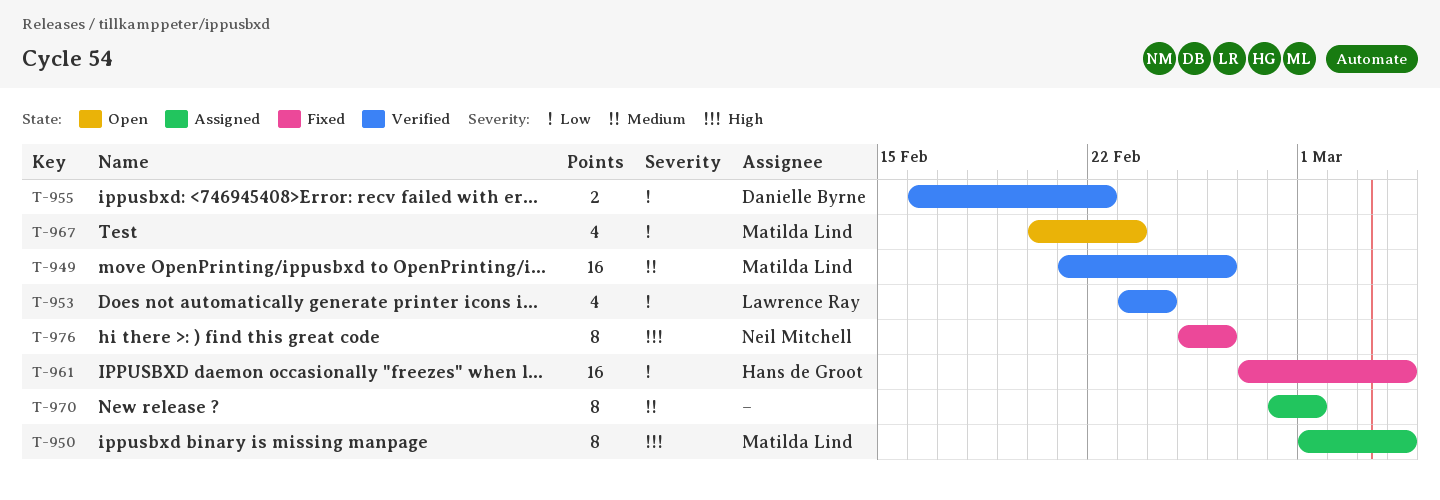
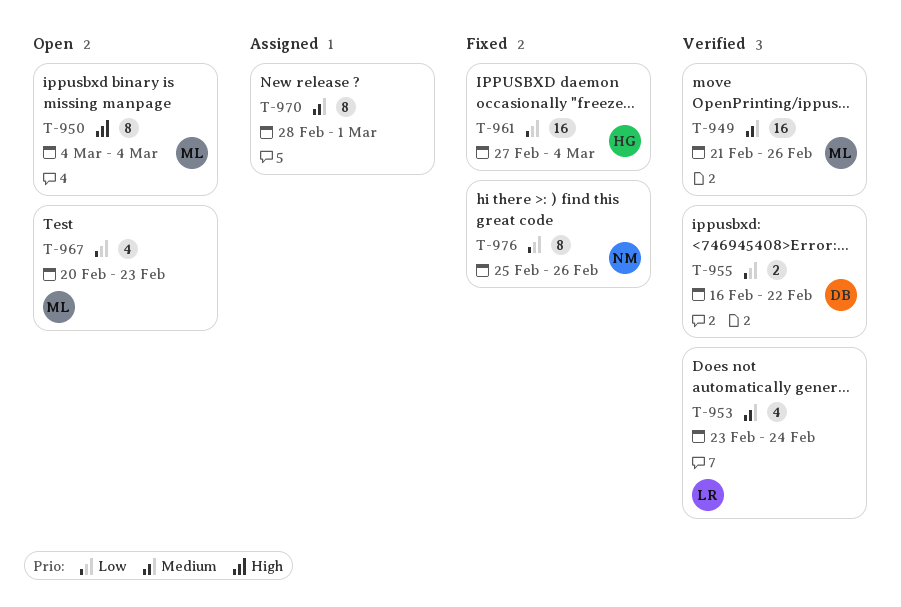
T-950, status: Assigned -> Open
T-950, start: Mar 1 -> Mar 4
T-953, priority: Low -> Medium
T-976, priority: High -> Low

